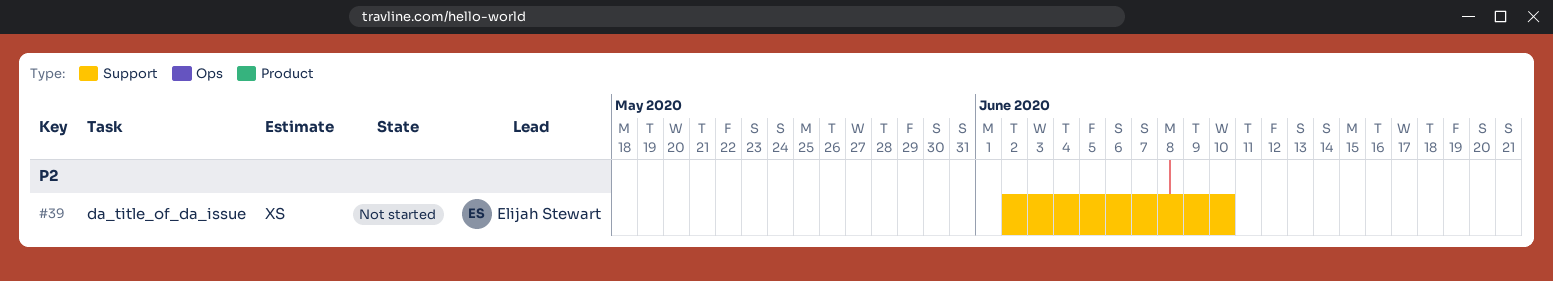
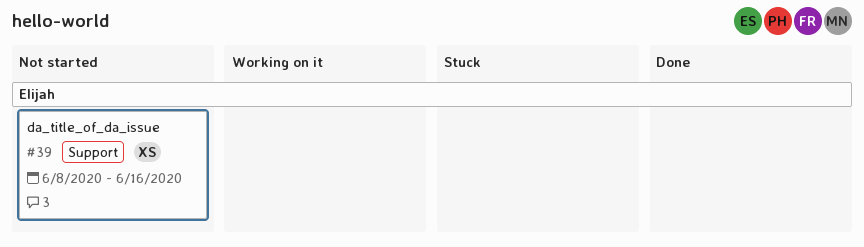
#39, start: Jun 2 -> Jun 8
#39, due: Jun 10 -> Jun 16

